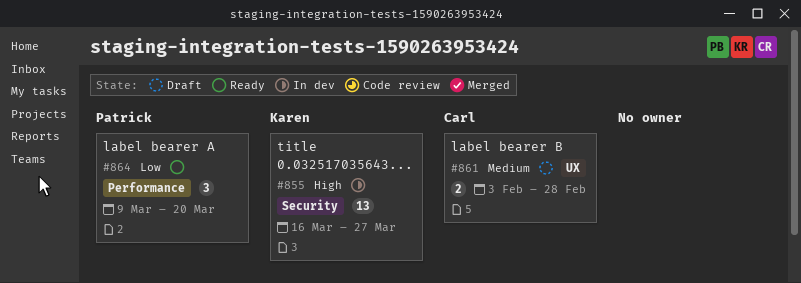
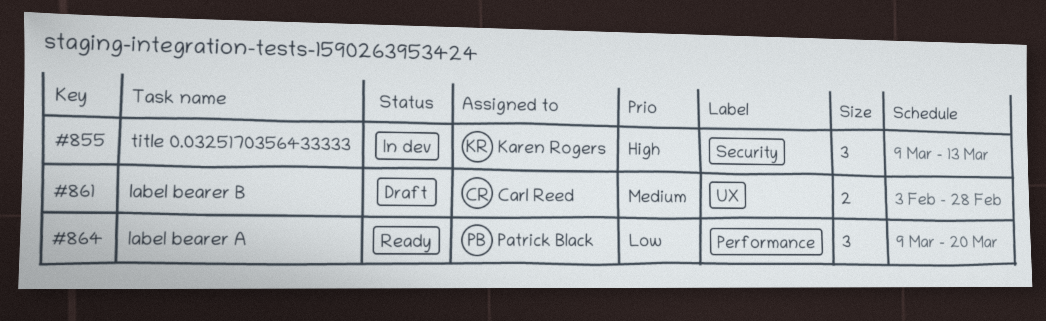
#855, estimate: 13 -> 3
#855, start: Mar 16 -> Mar 9
#855, due: Mar 27 -> Mar 13

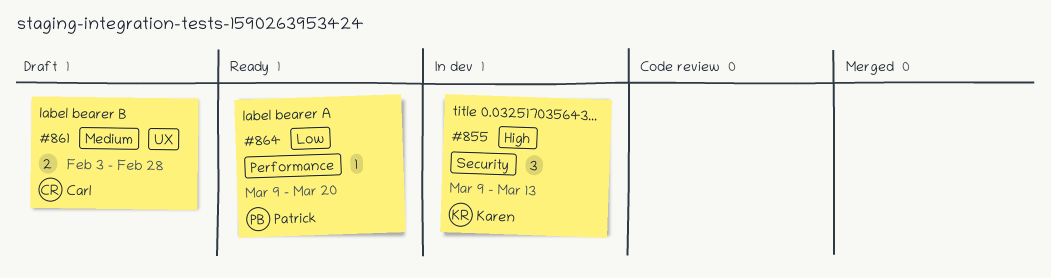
#864, estimate: 3 -> 1

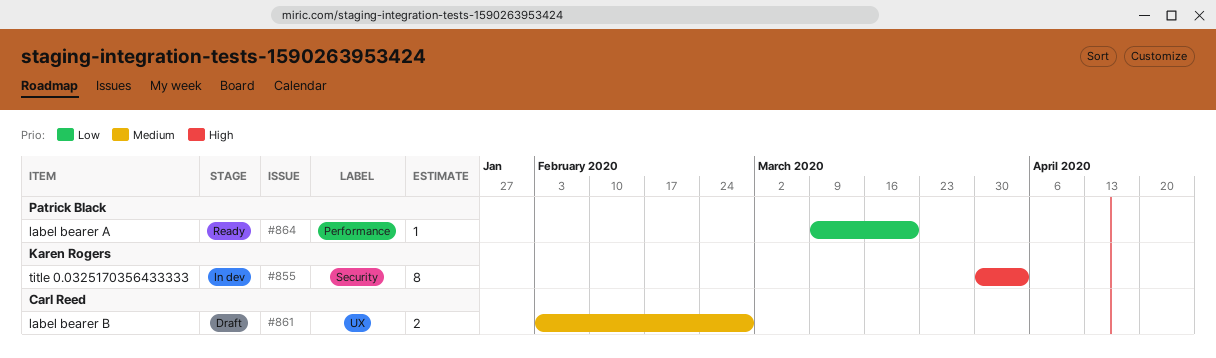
#855, estimate: 3 -> 8
#855, start: Mar 9 -> Mar 30
#855, due: Mar 13 -> Apr 3

